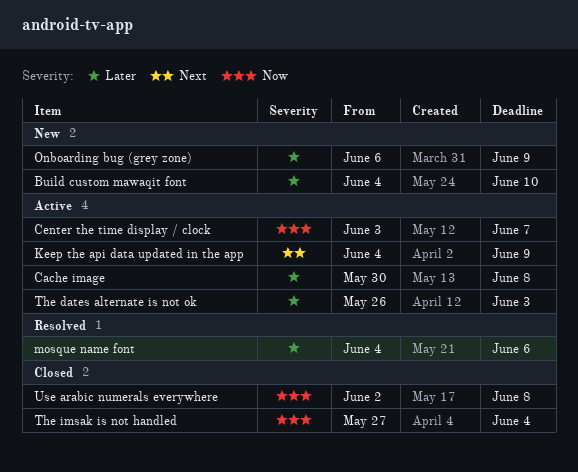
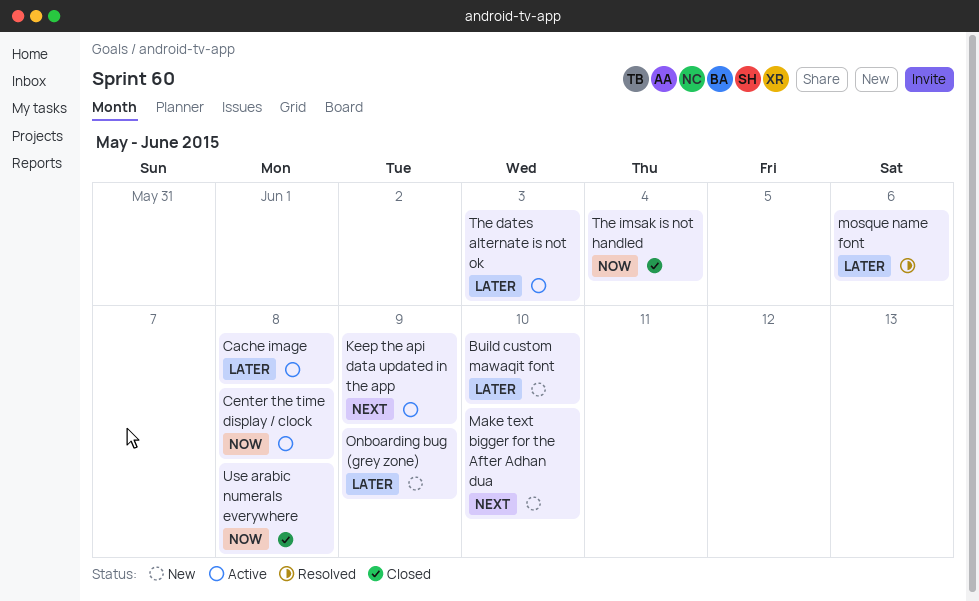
Center the time display / clock, due: Jun 7 -> Jun 8
Make text bigger for the After Adhan dua: none -> present

